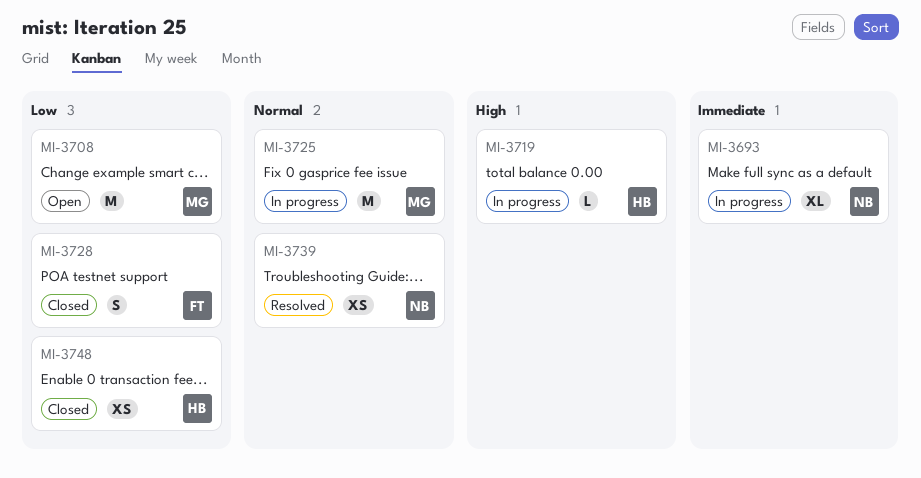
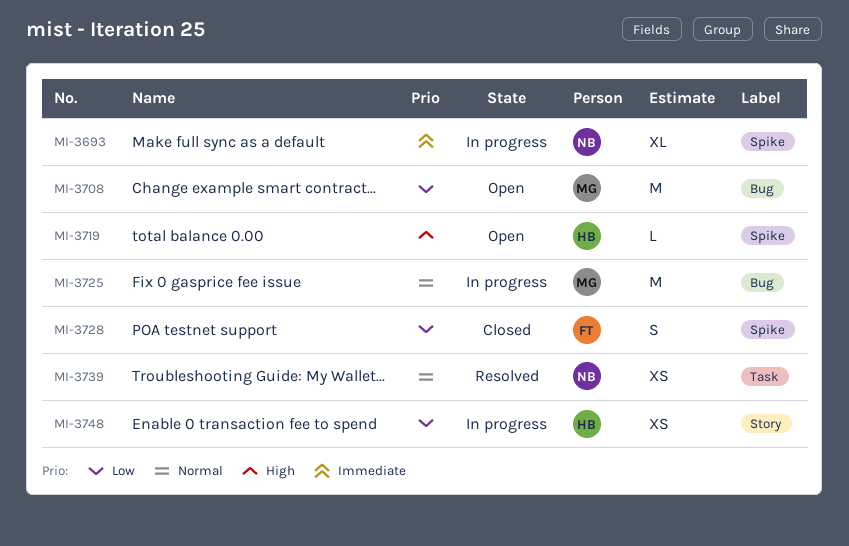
MI-3719, status: In progress -> Open
MI-3748, status: Closed -> In progress

